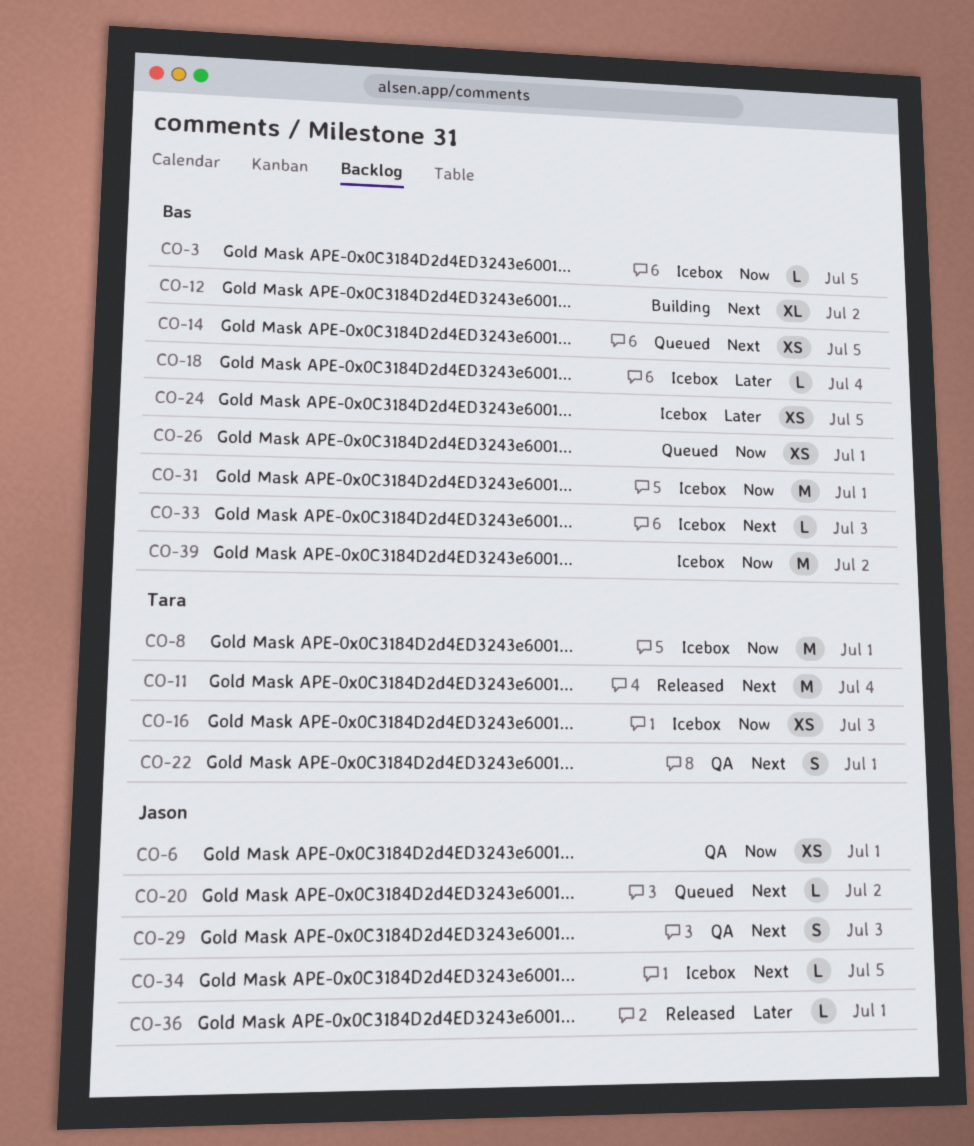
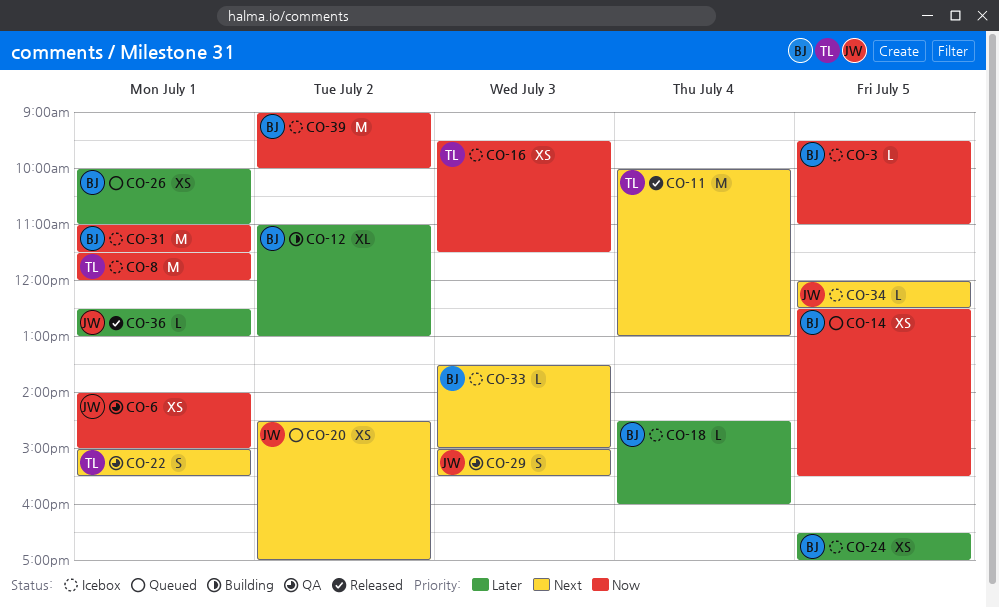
CO-12, priority: Next -> Later
CO-14, priority: Next -> Now
CO-20, estimate: L -> XS
CO-26, priority: Now -> Later

